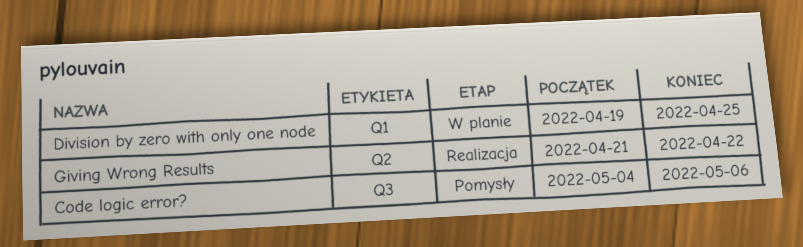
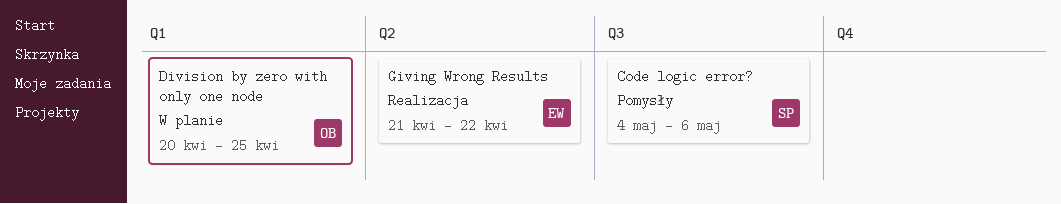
Division by zero with only one node, start: Apr 19 -> Apr 20

